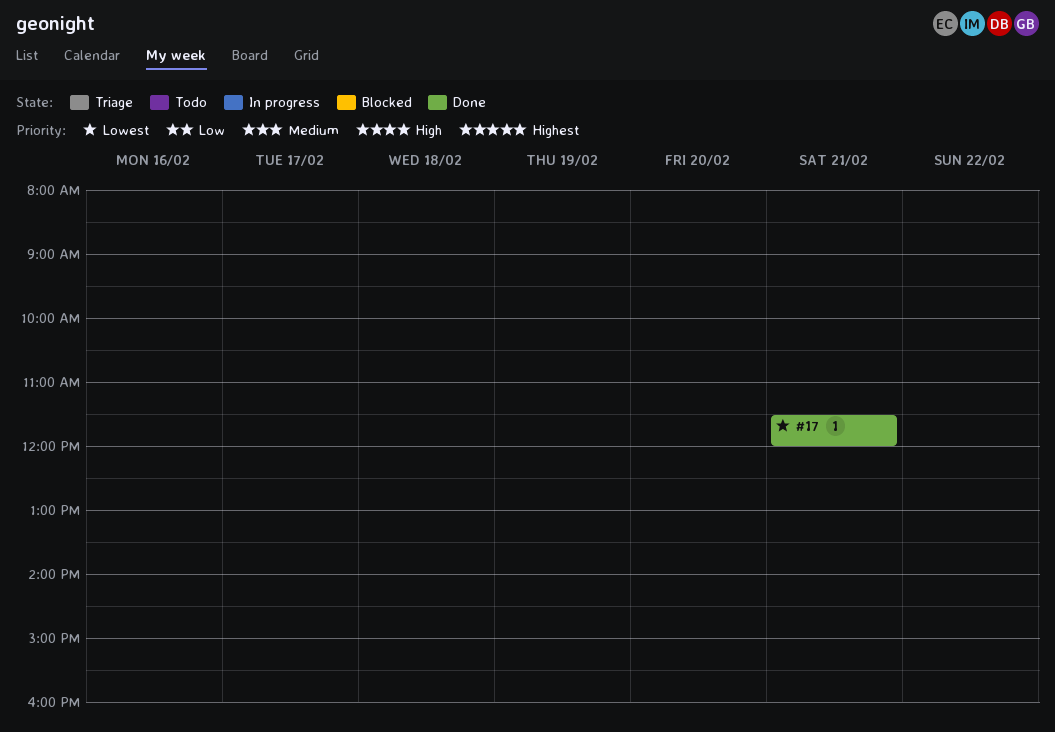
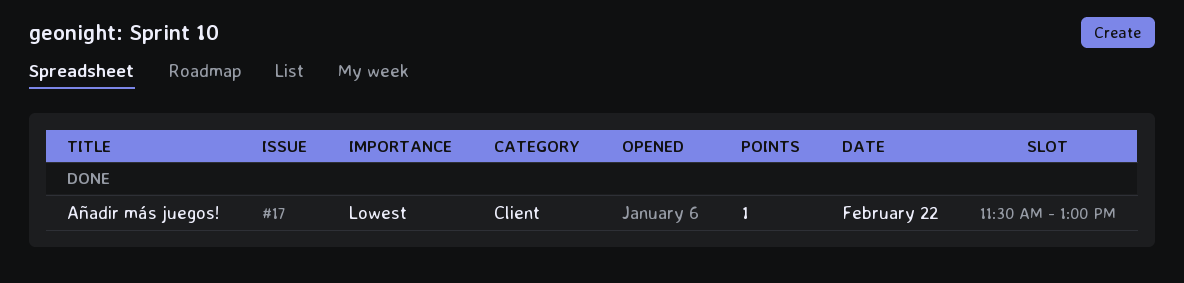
#17, day: Feb 21 -> Feb 22
#17, ends: 12:00 -> 13:00

